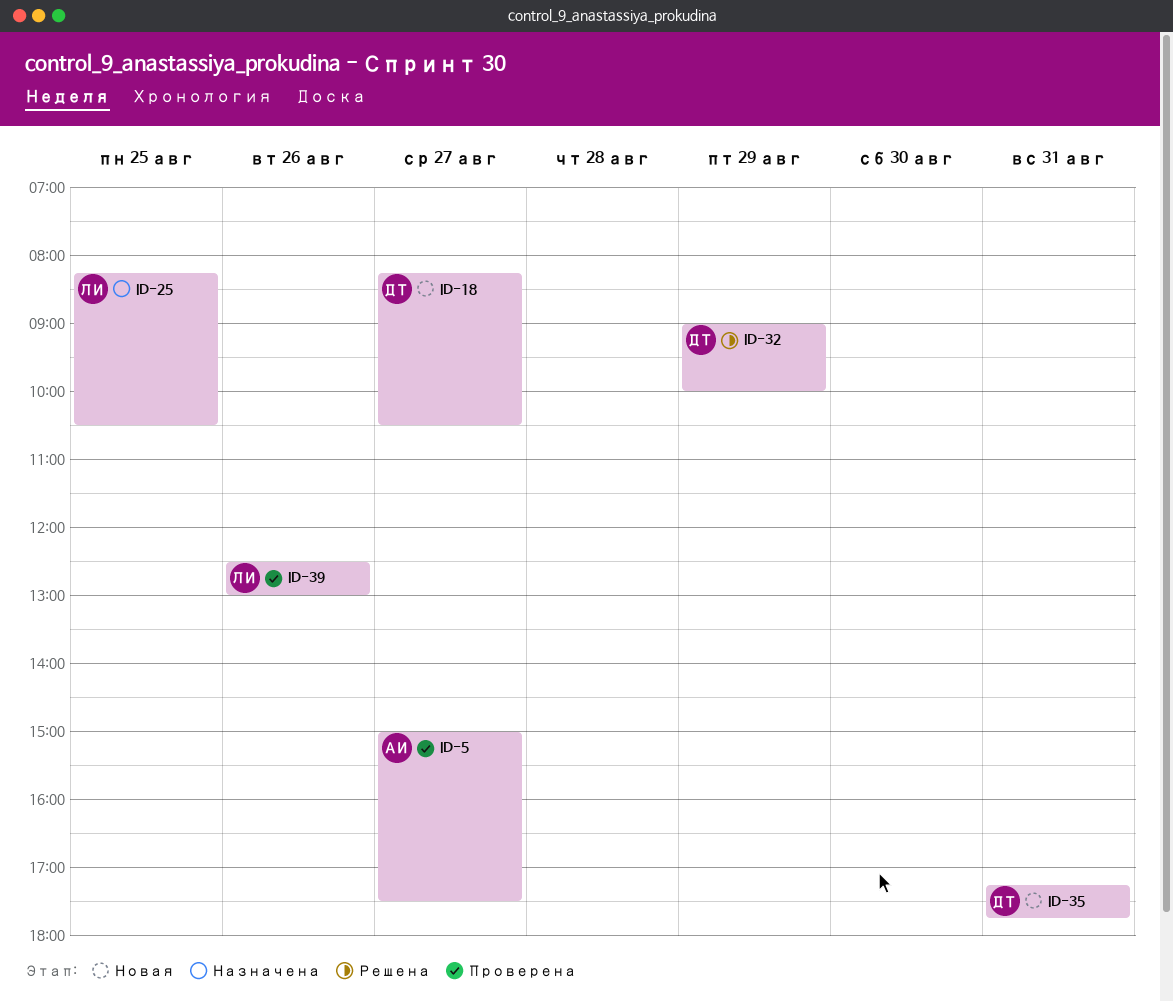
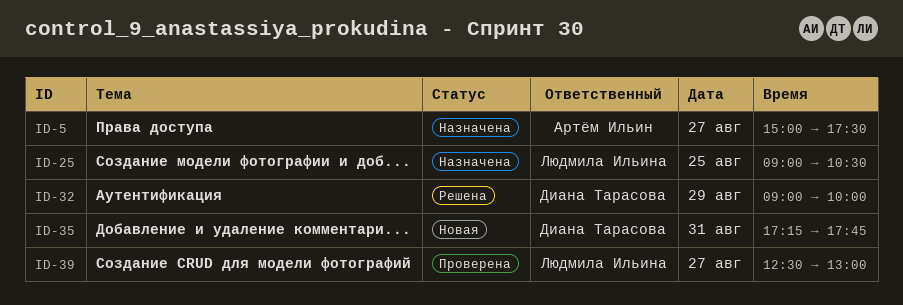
ID-5, status: Проверена -> Назначена
ID-18: present -> none
ID-25, begins: 08:15 -> 09:00
ID-39, day: Aug 26 -> Aug 27

